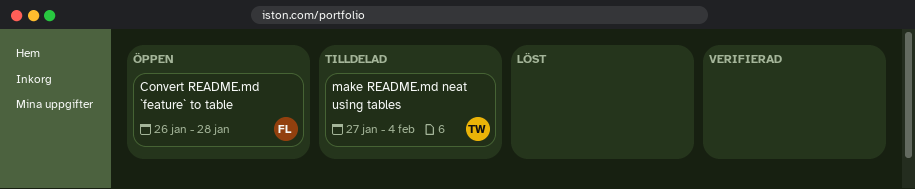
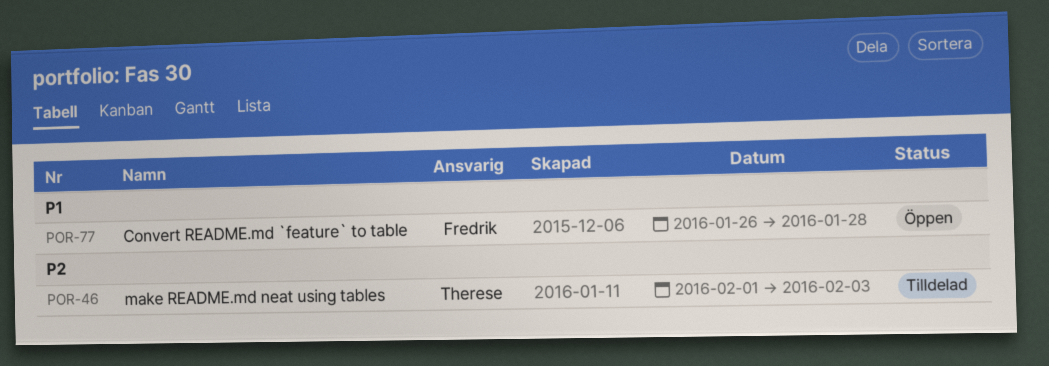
make README.md neat using tables, start: Jan 27 -> Feb 1
make README.md neat using tables, due: Feb 4 -> Feb 3

